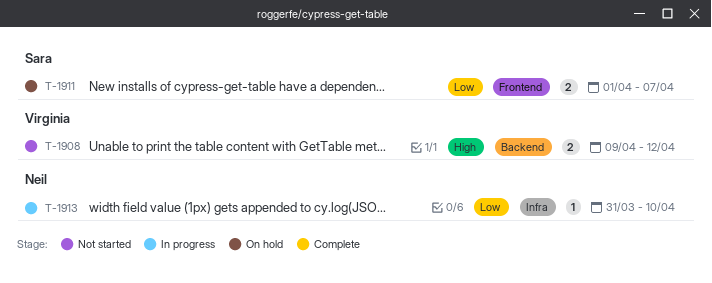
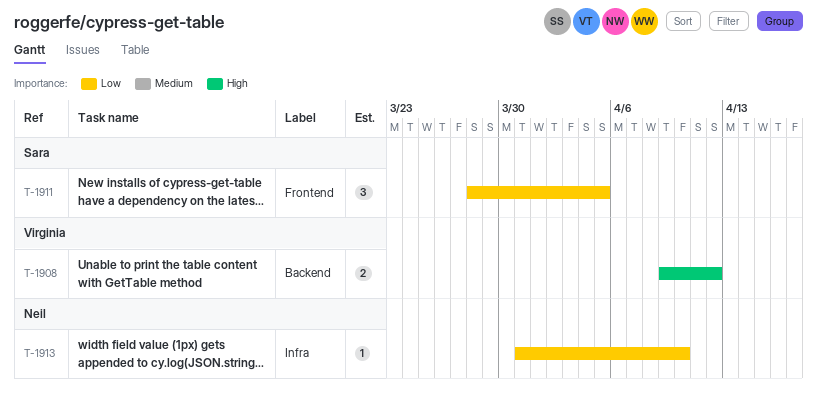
T-1911, estimate: 2 -> 3
T-1911, start: Apr 1 -> Mar 28
T-1911, due: Apr 7 -> Apr 5

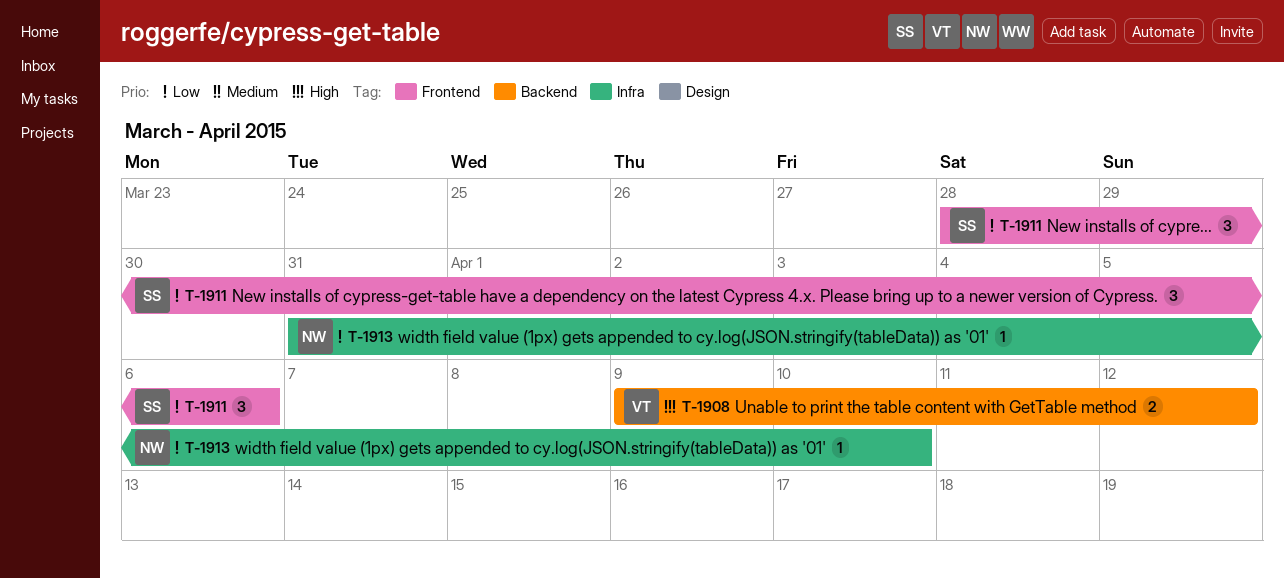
T-1911, due: Apr 5 -> Apr 6

